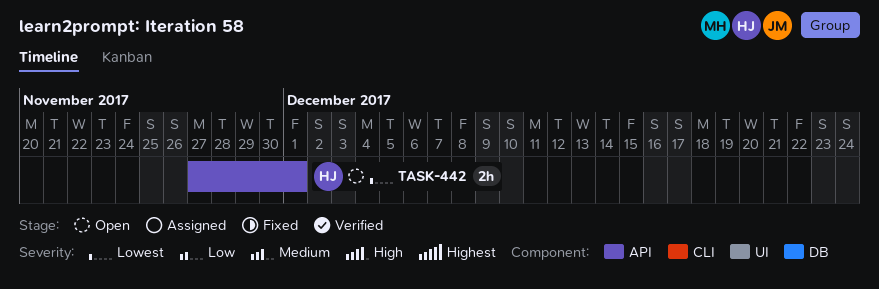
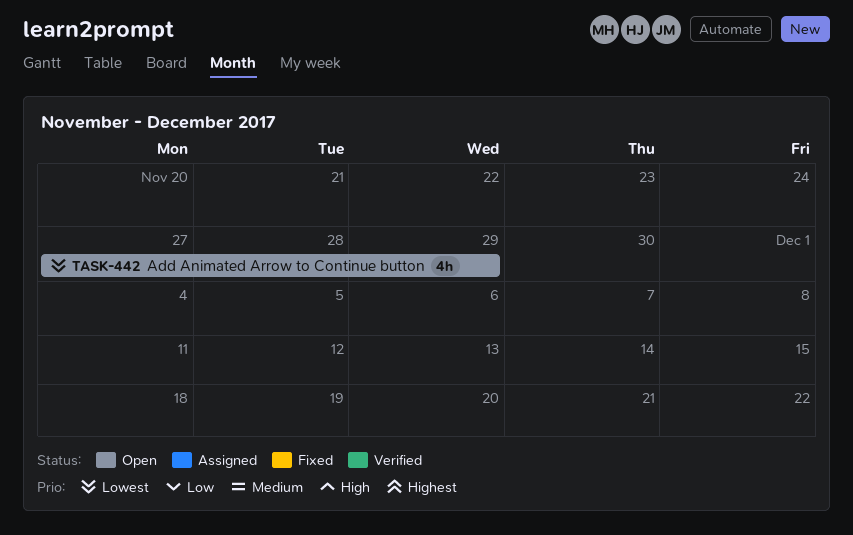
TASK-442, estimate: 2h -> 4h
TASK-442, due: Dec 1 -> Nov 29

